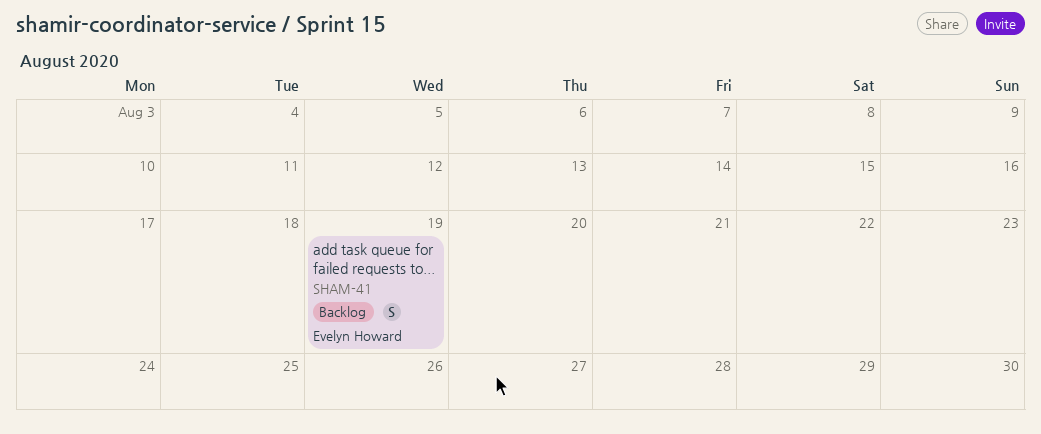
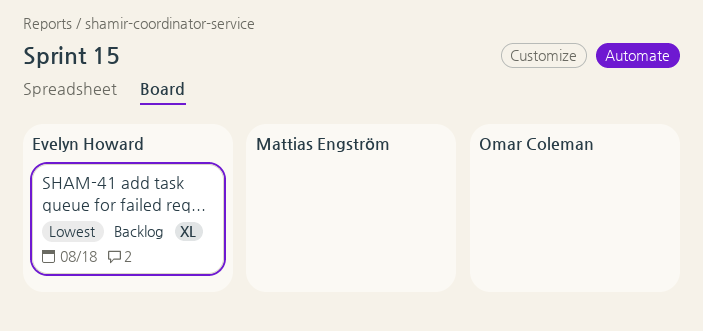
SHAM-41, estimate: S -> XL
SHAM-41, due: Aug 19 -> Aug 18

